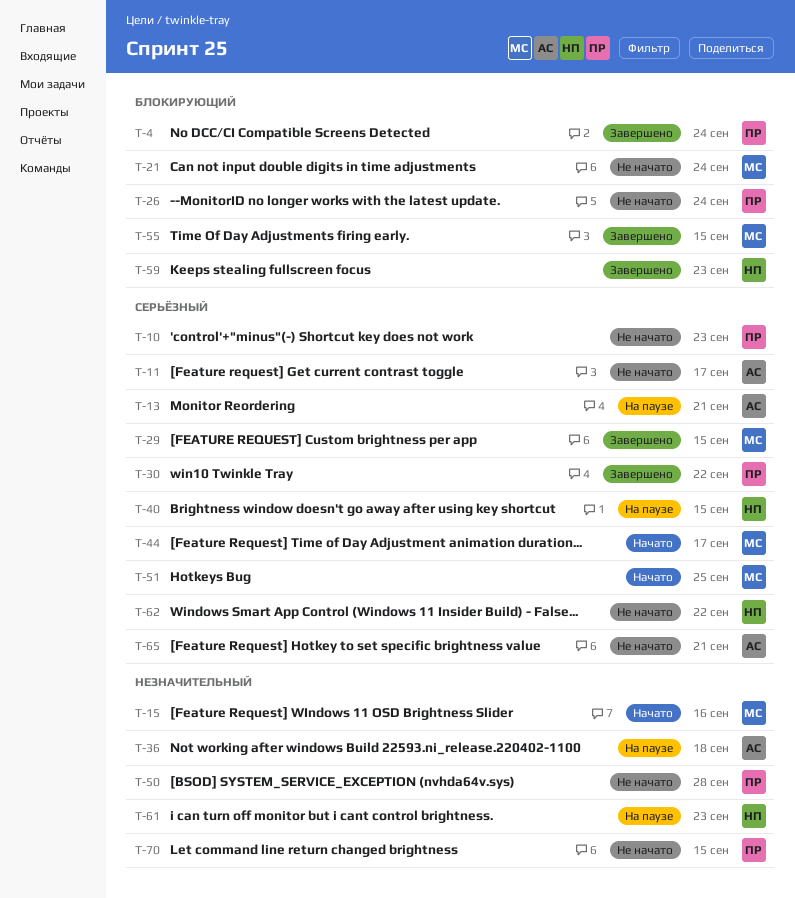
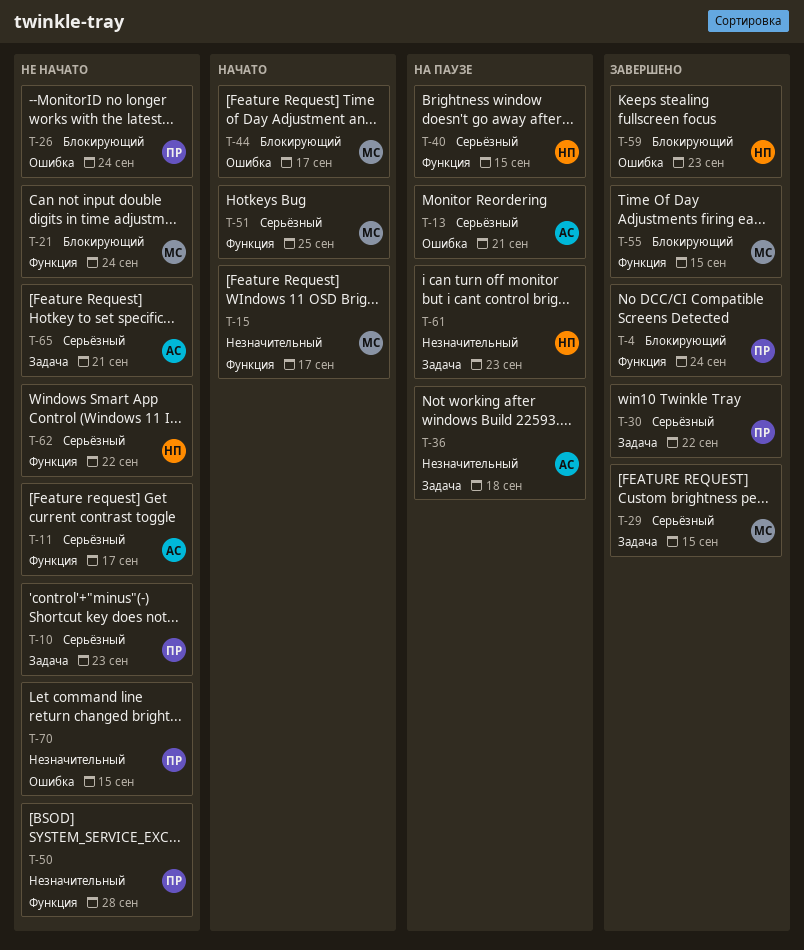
T-15, due: Sep 16 -> Sep 17
T-44, priority: Серьёзный -> Блокирующий

